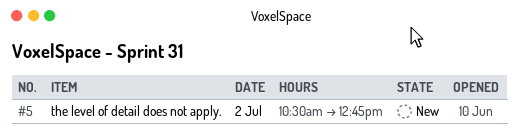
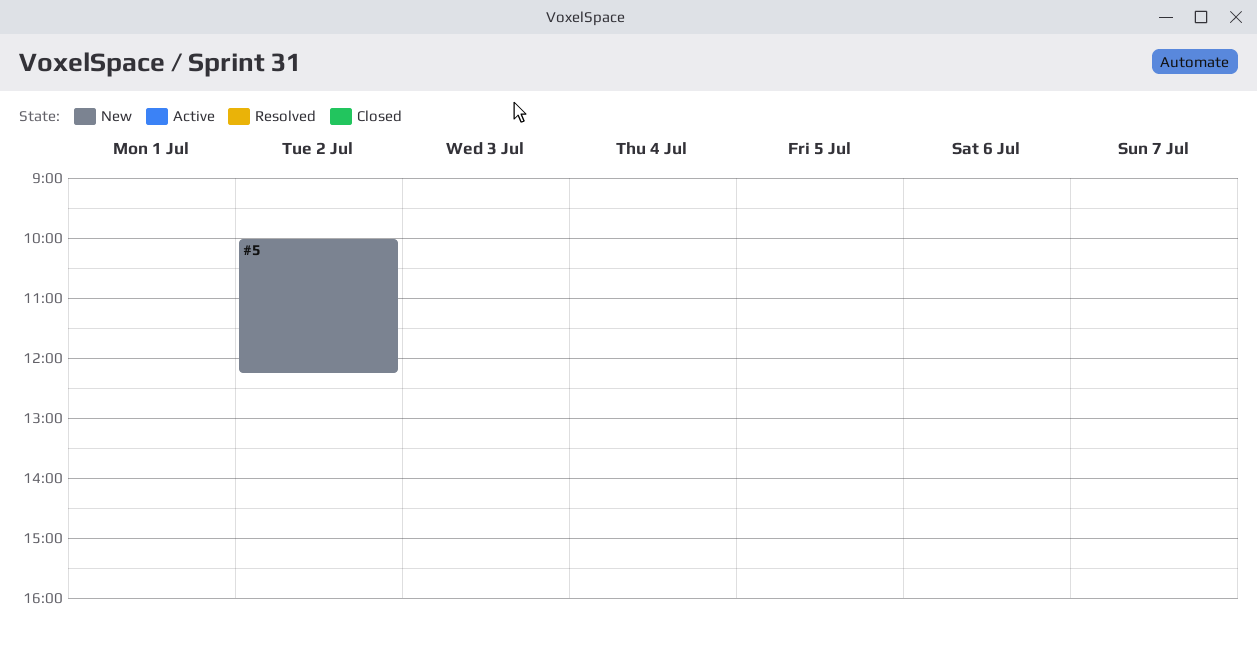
#5, begins: 10:30 -> 10:00
#5, ends: 12:45 -> 12:15

